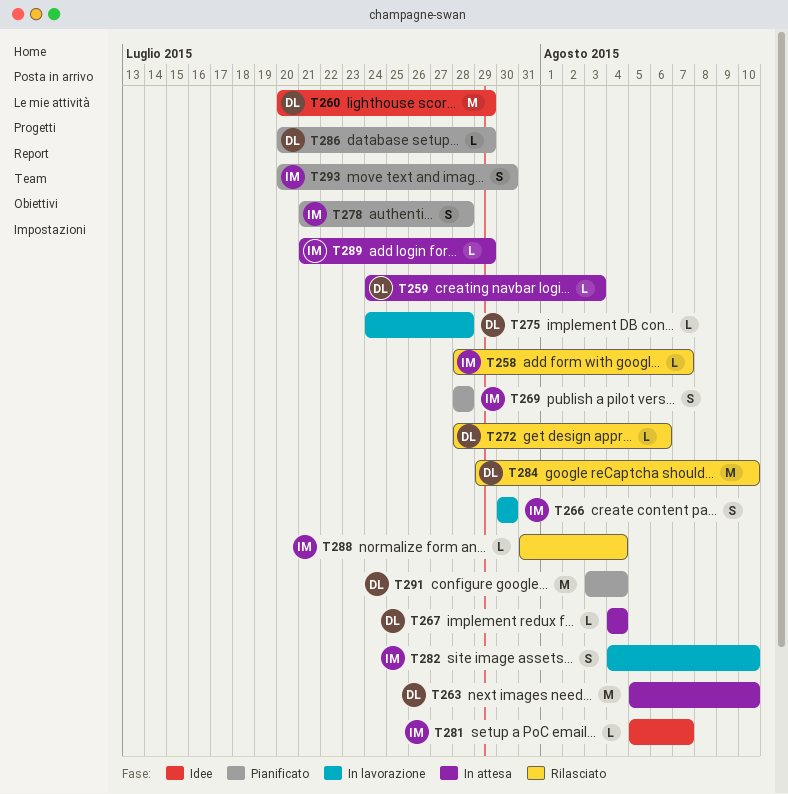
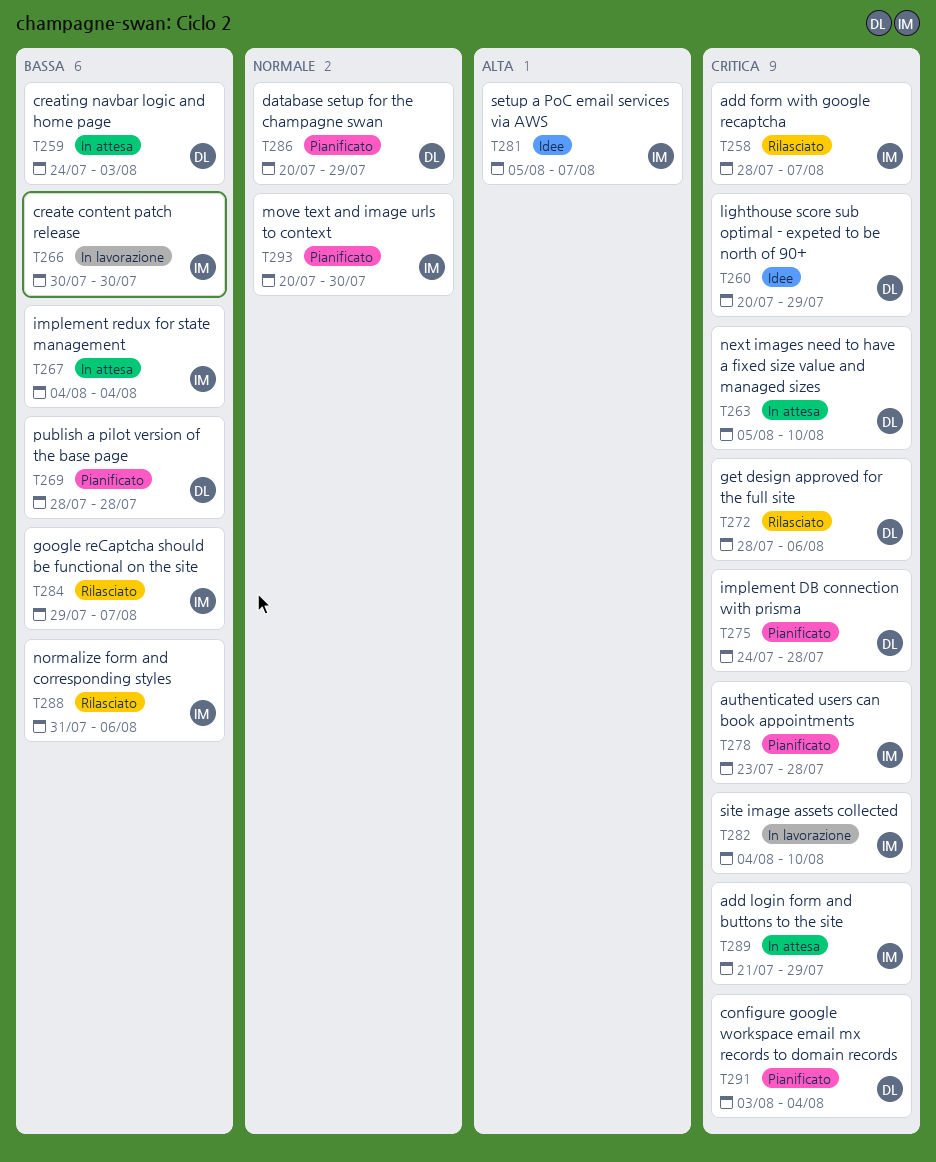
T267, owner: DL -> IM
T269, owner: IM -> DL
T275, status: In lavorazione -> Pianificato
T278, start: Jul 21 -> Jul 23
T284, owner: DL -> IM
T284, due: Aug 10 -> Aug 7
T288, due: Aug 4 -> Aug 6

